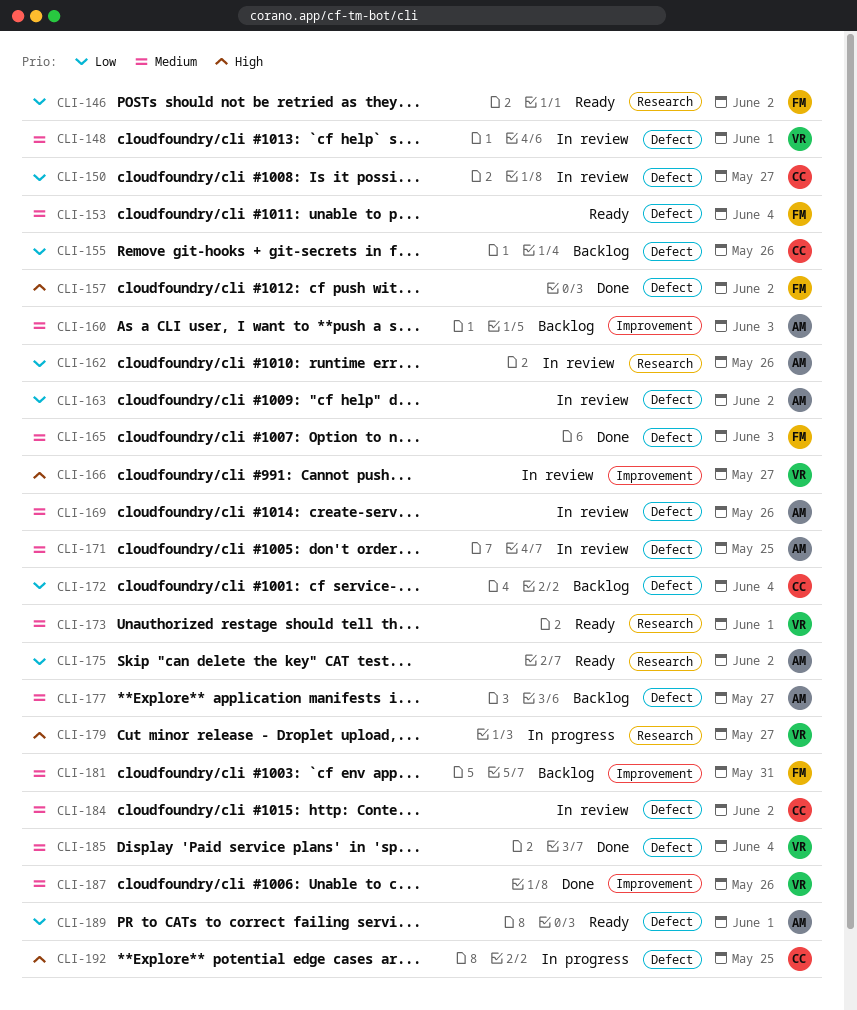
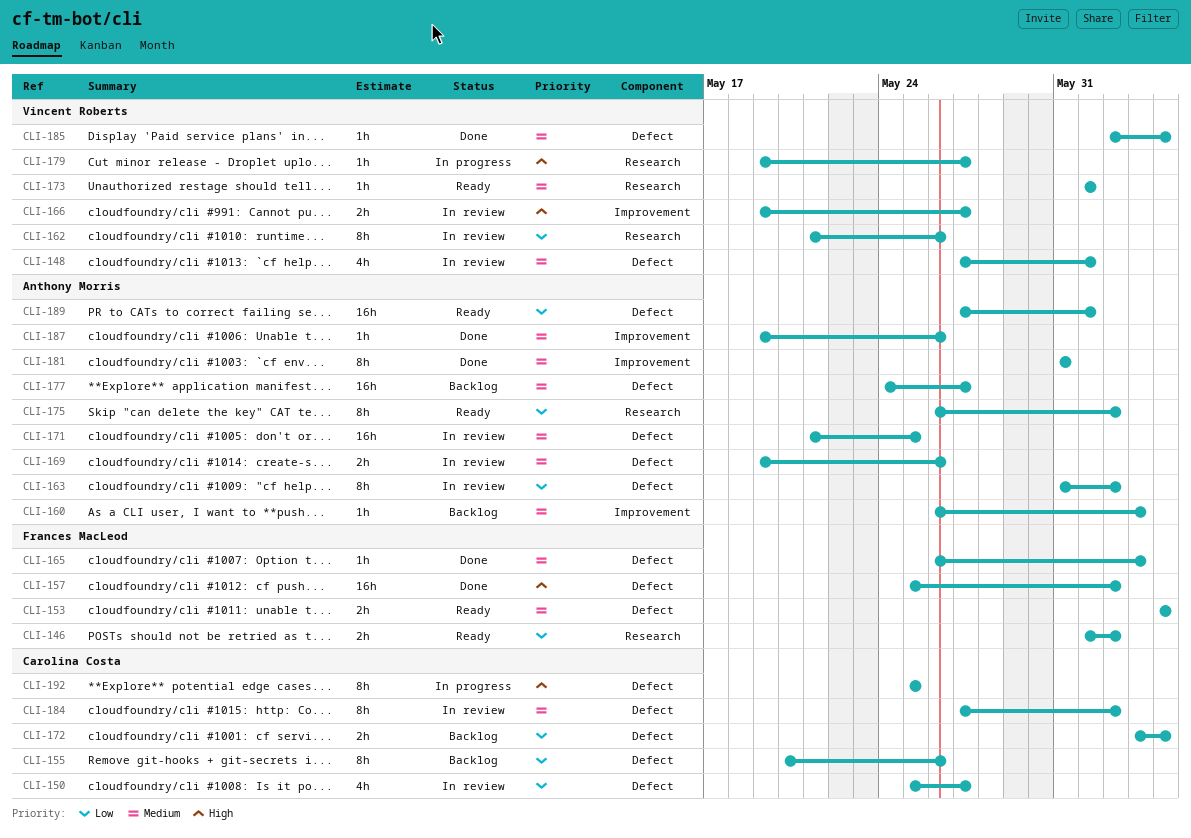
CLI-162, owner: Anthony Morris -> Vincent Roberts
CLI-181, status: Backlog -> Done
CLI-181, owner: Frances MacLeod -> Anthony Morris
CLI-187, owner: Vincent Roberts -> Anthony Morris

